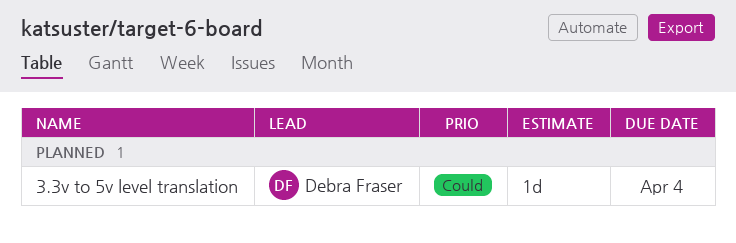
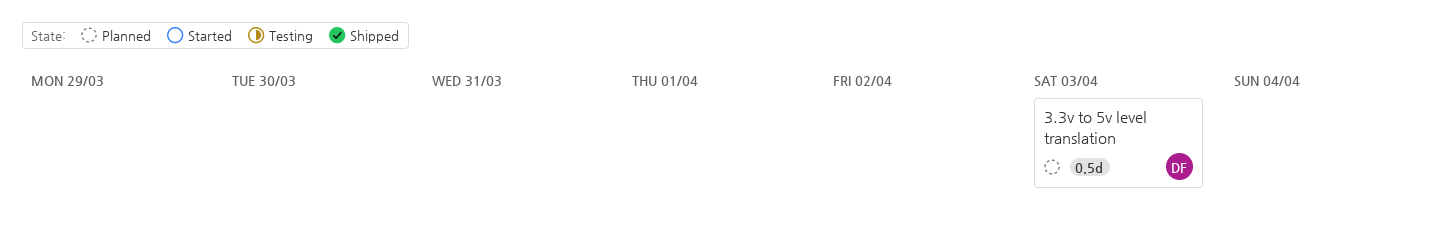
3.3v to 5v level translation, estimate: 1d -> 0.5d
3.3v to 5v level translation, due: Apr 4 -> Apr 3

